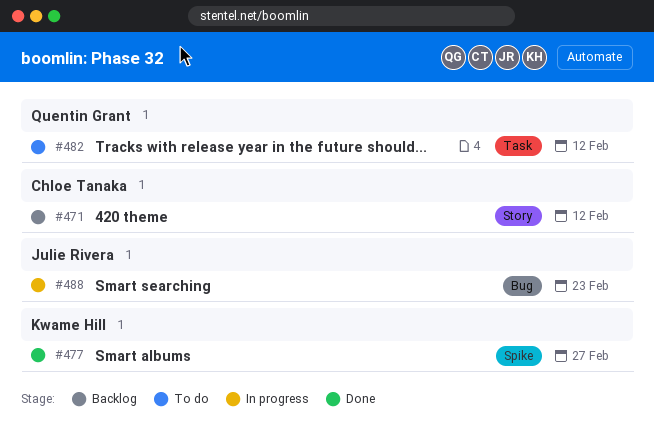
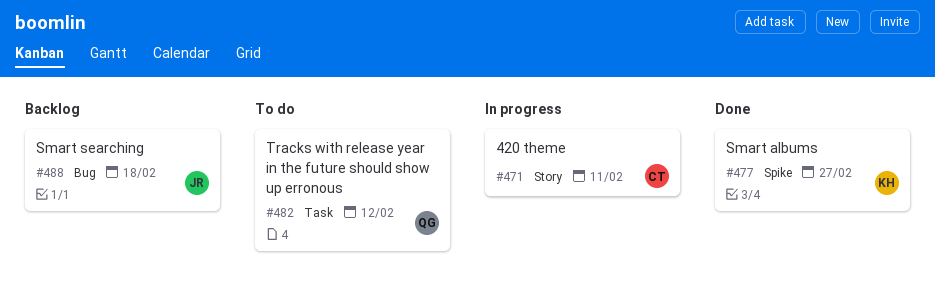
#471, status: Backlog -> In progress
#471, due: Feb 12 -> Feb 11
#488, status: In progress -> Backlog
#488, due: Feb 23 -> Feb 18

